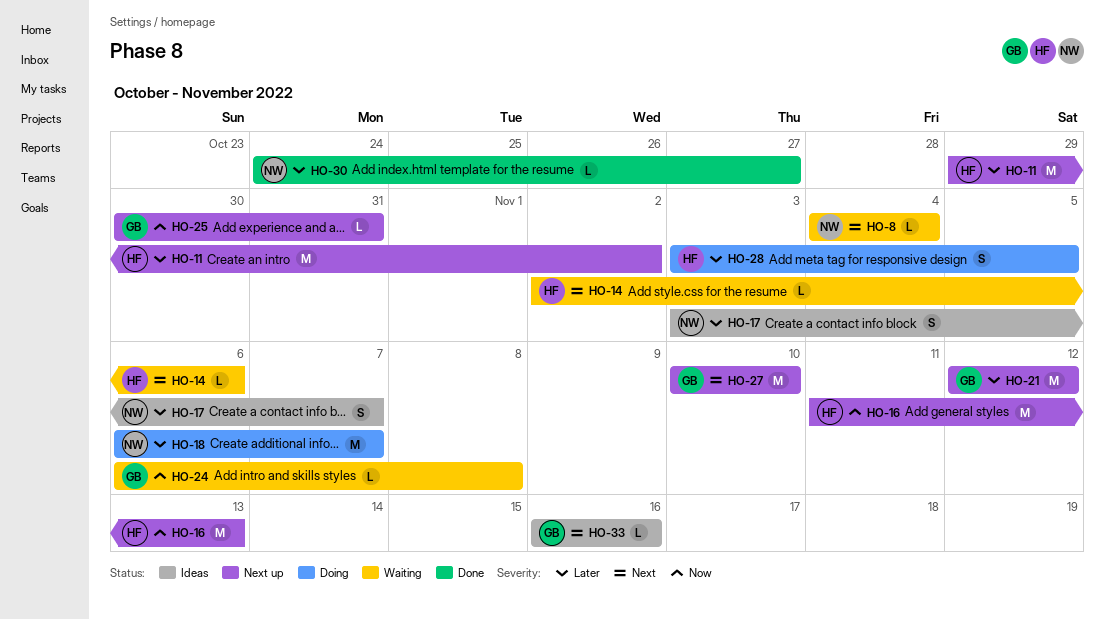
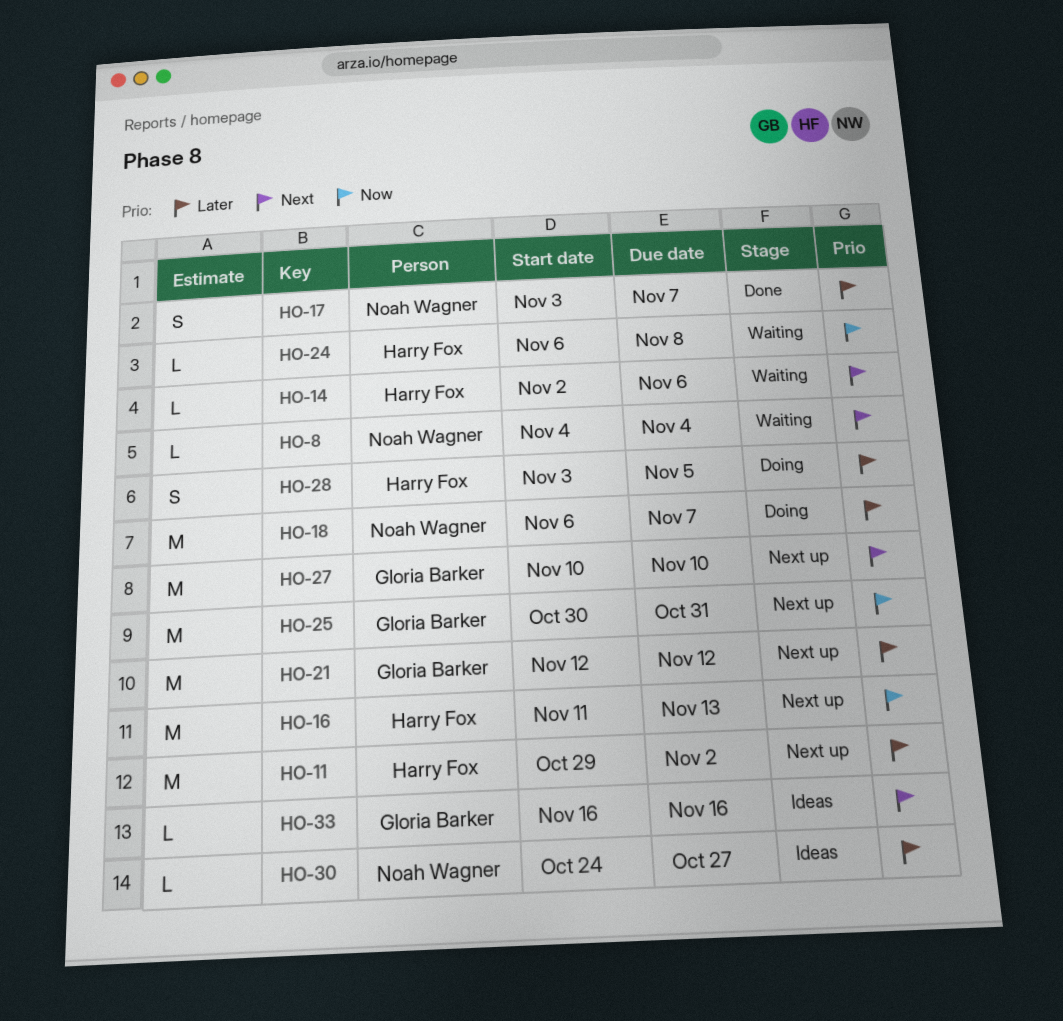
HO-17, status: Ideas -> Done
HO-24, owner: Gloria Barker -> Harry Fox
HO-25, estimate: L -> M
HO-30, status: Done -> Ideas

